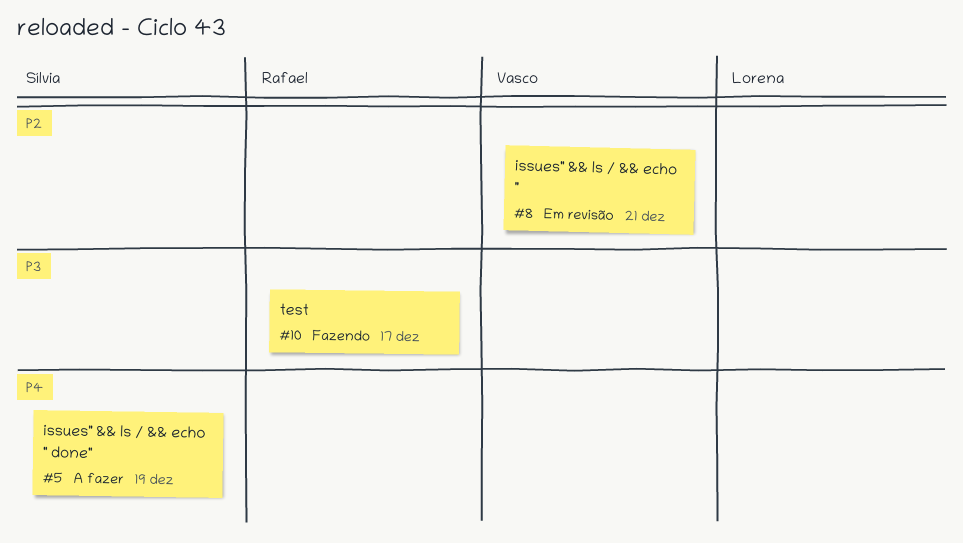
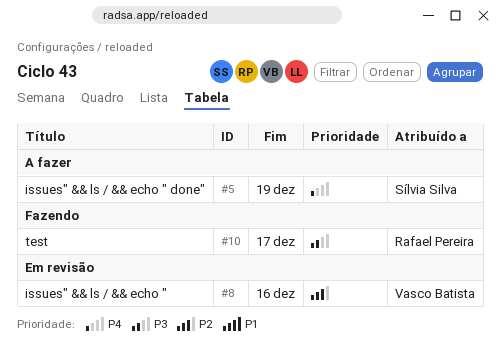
#8, due: Dec 21 -> Dec 16

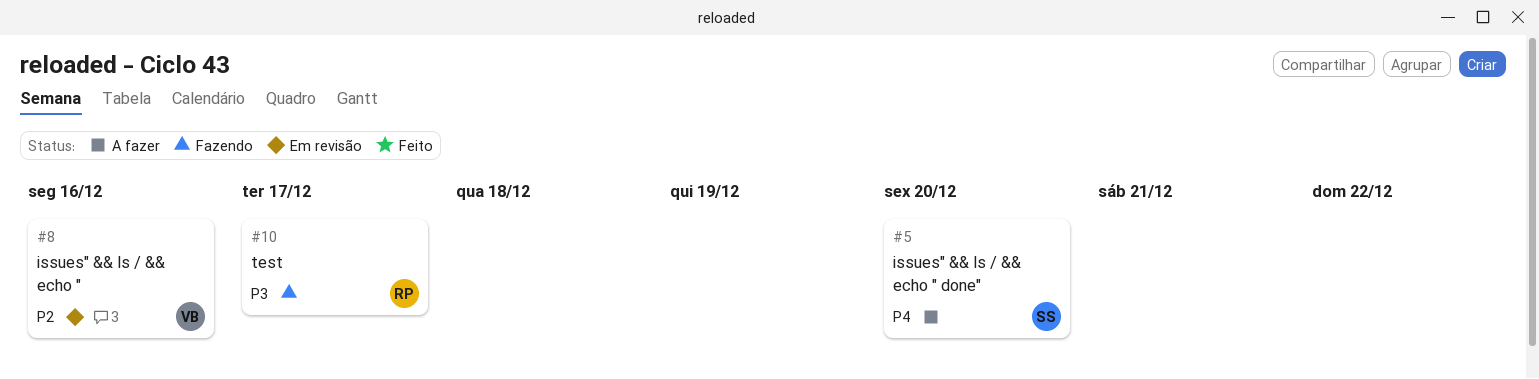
#5, due: Dec 19 -> Dec 20

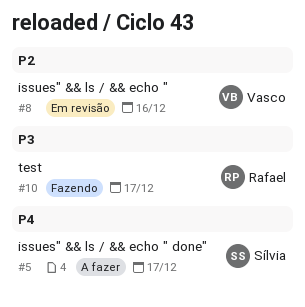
#5, due: Dec 20 -> Dec 17

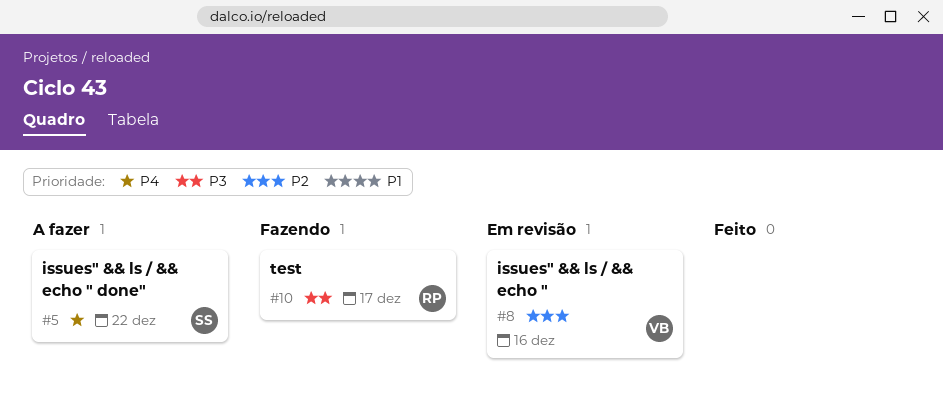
#5, due: Dec 17 -> Dec 22

